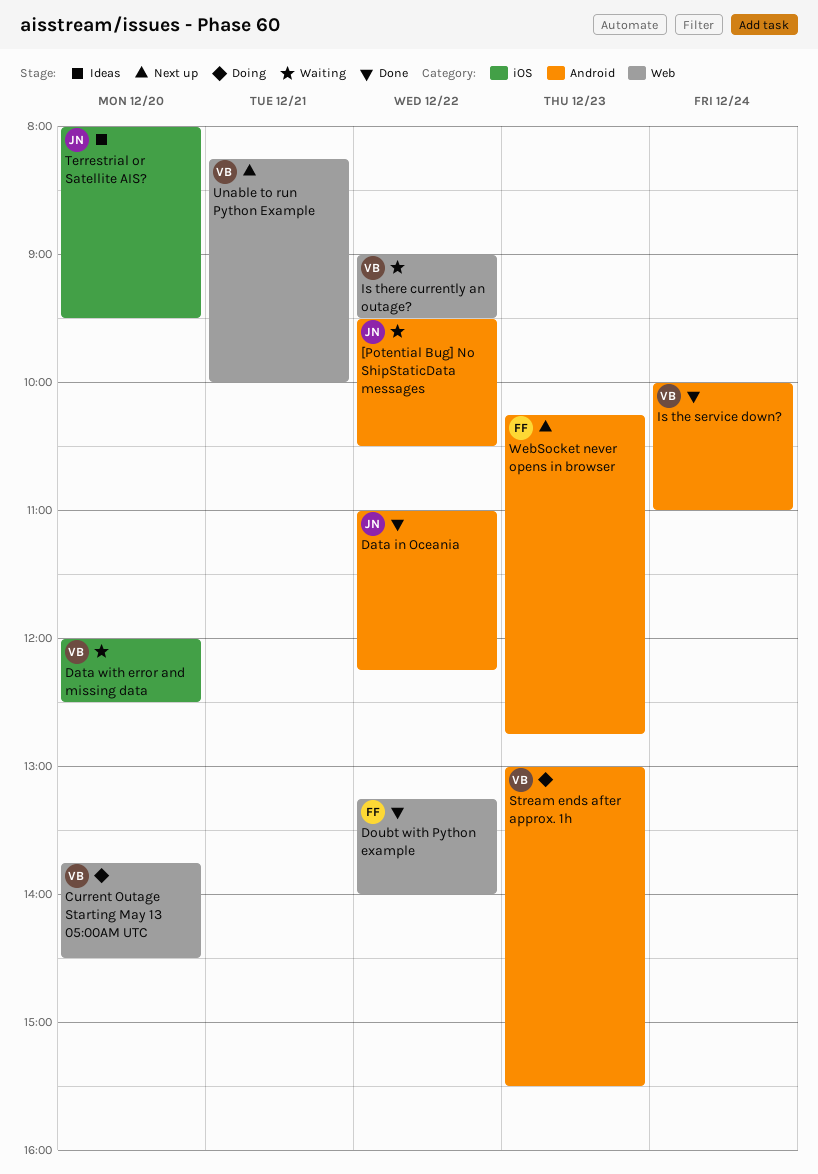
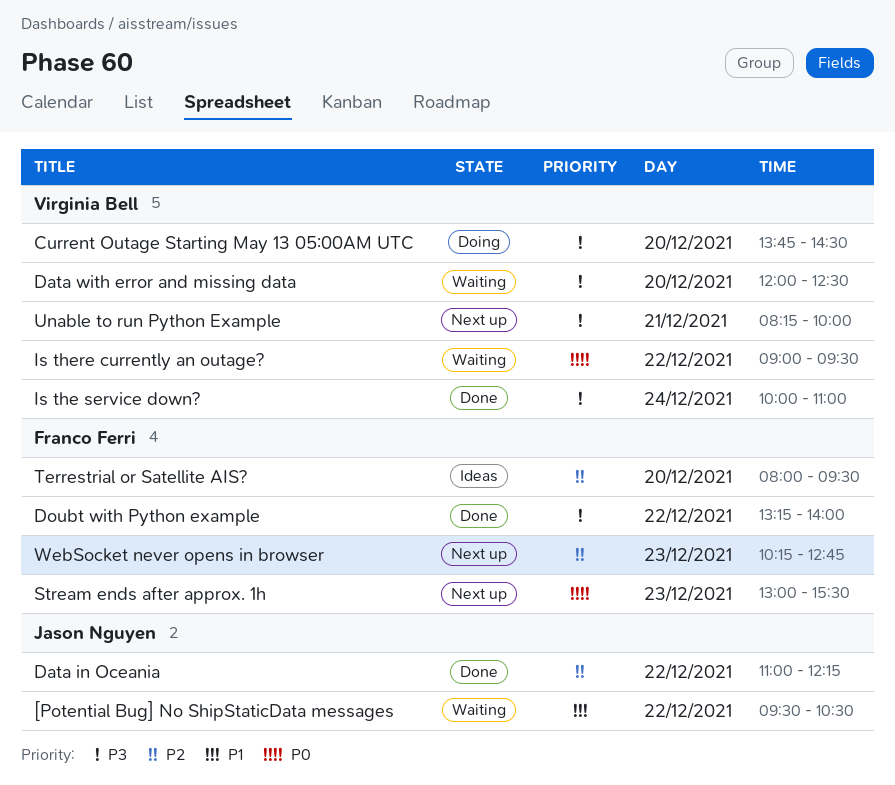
Stream ends after approx. 1h, status: Doing -> Next up
Stream ends after approx. 1h, owner: Virginia Bell -> Franco Ferri
Terrestrial or Satellite AIS?, owner: Jason Nguyen -> Franco Ferri

